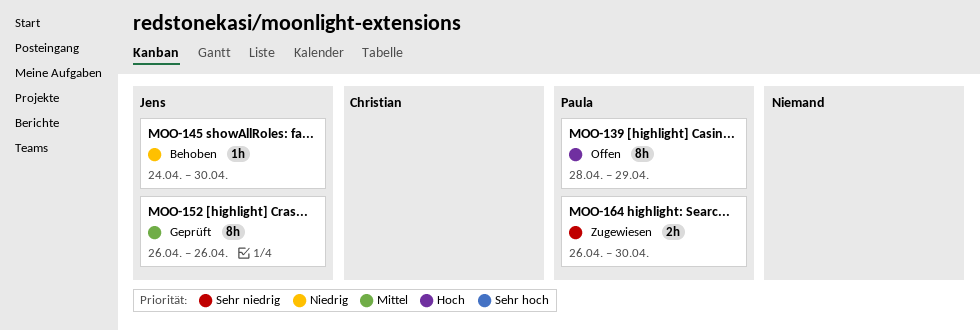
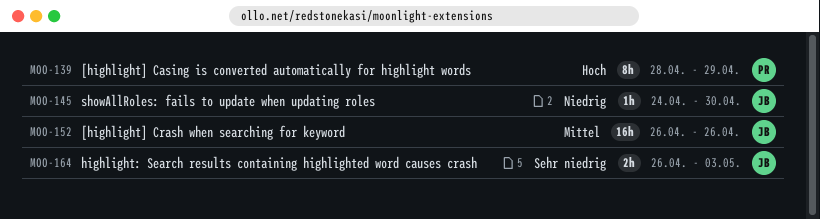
MOO-152, estimate: 8h -> 16h
MOO-164, owner: Paula -> Jens
MOO-164, due: Apr 30 -> May 3

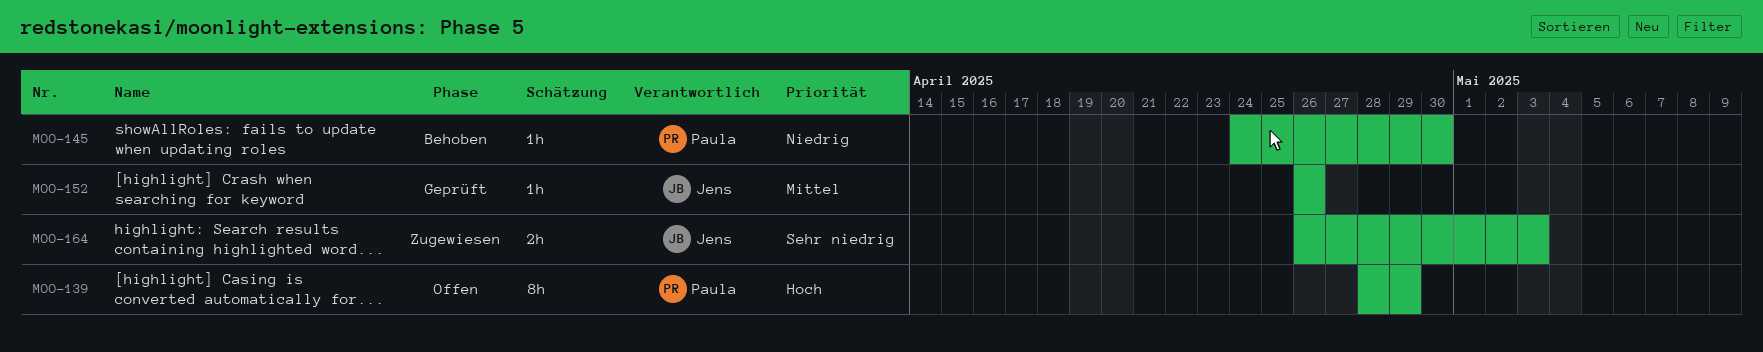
MOO-145, owner: Jens -> Paula
MOO-152, estimate: 16h -> 1h

